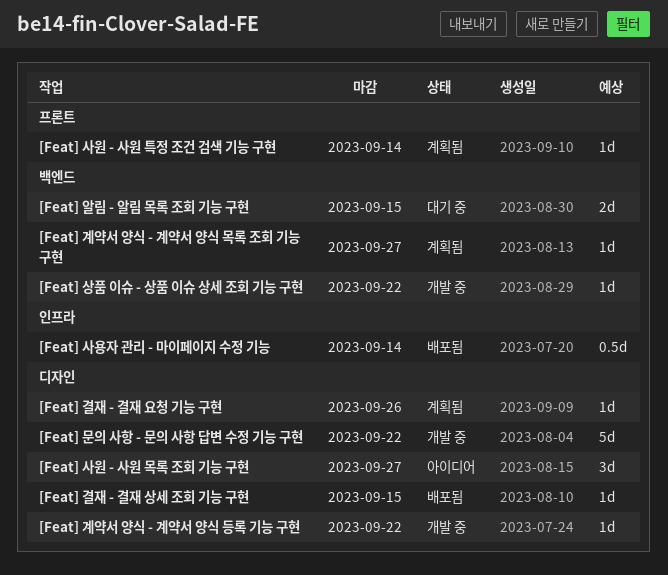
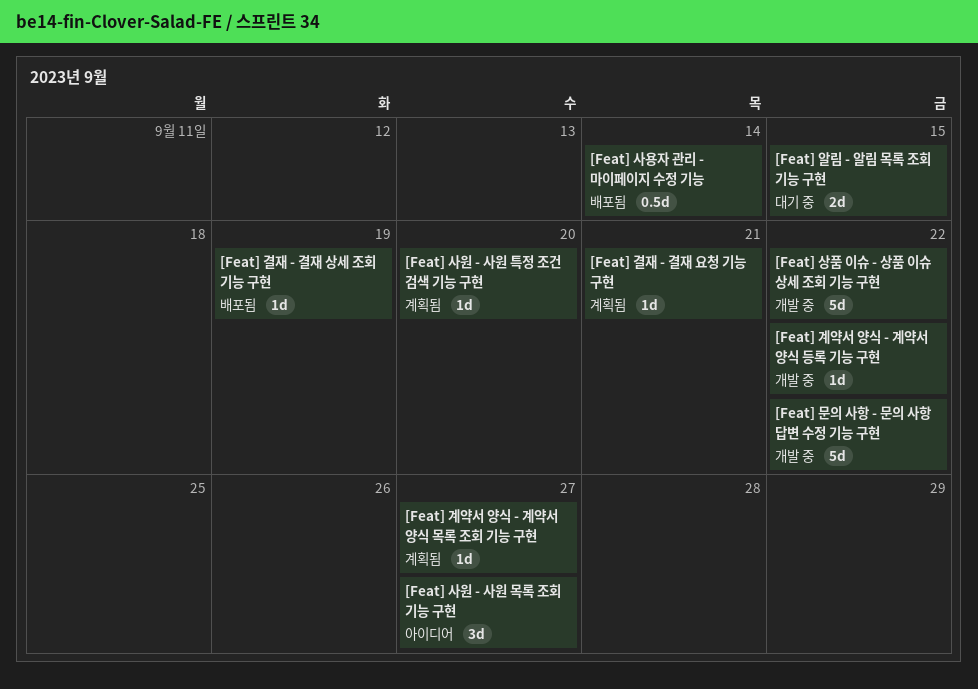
[Feat] 결재 - 결재 상세 조회 기능 구현, due: Sep 15 -> Sep 19
[Feat] 결재 - 결재 요청 기능 구현, due: Sep 26 -> Sep 21
[Feat] 사원 - 사원 특정 조건 검색 기능 구현, due: Sep 14 -> Sep 20
[Feat] 상품 이슈 - 상품 이슈 상세 조회 기능 구현, estimate: 1d -> 5d

